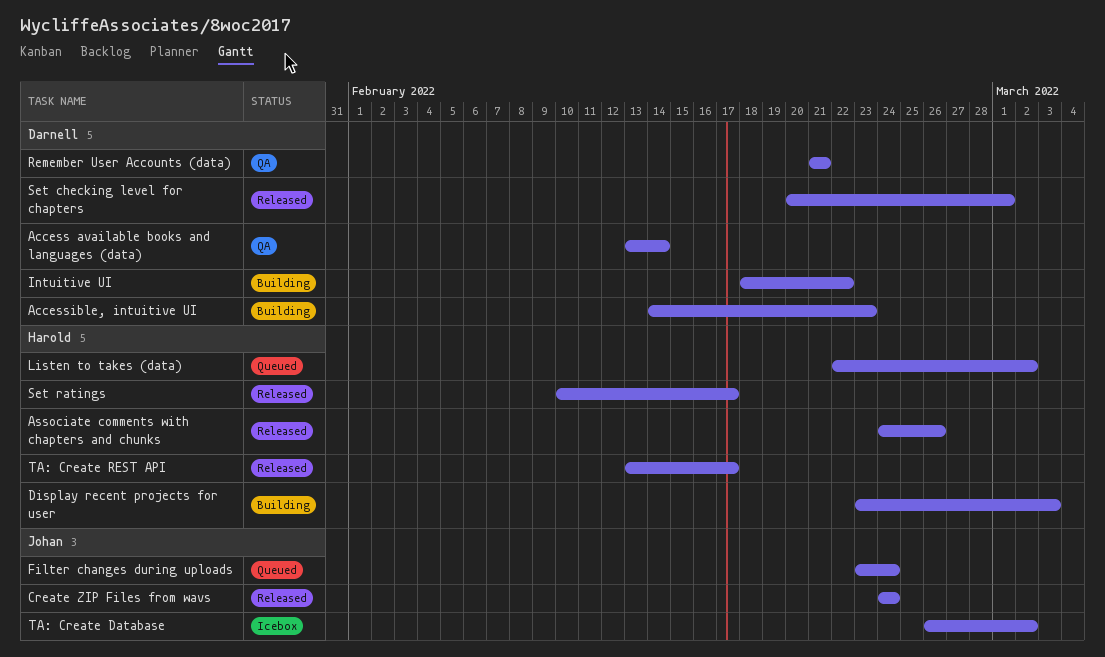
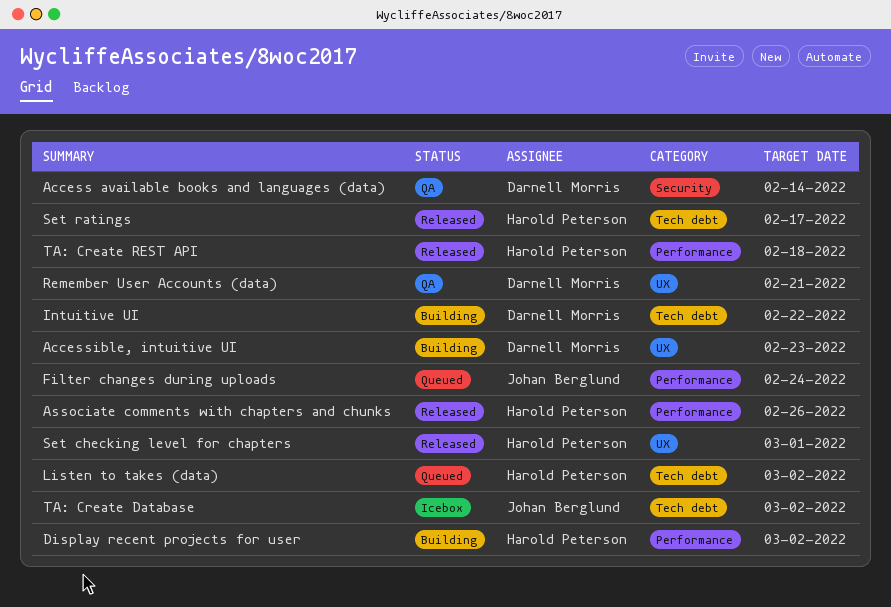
Create ZIP Files from wavs: present -> none
Display recent projects for user, due: Mar 3 -> Mar 2
Set checking level for chapters, owner: Darnell Morris -> Harold Peterson
TA: Create REST API, due: Feb 17 -> Feb 18

